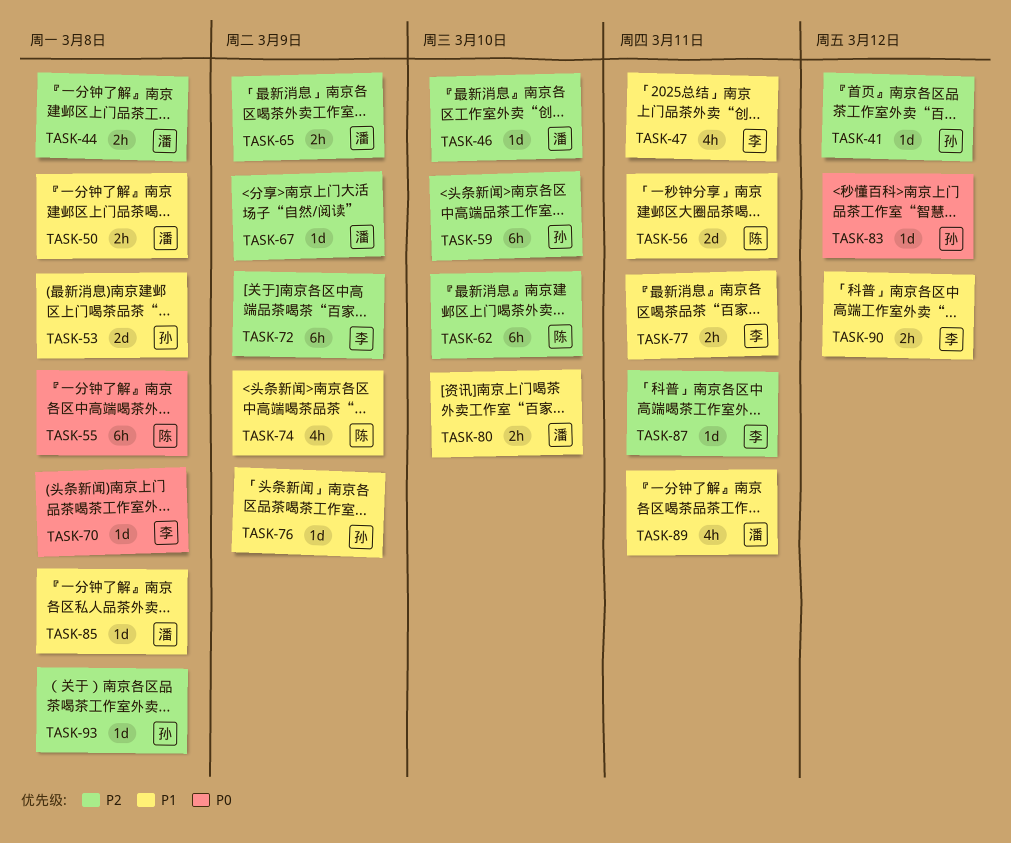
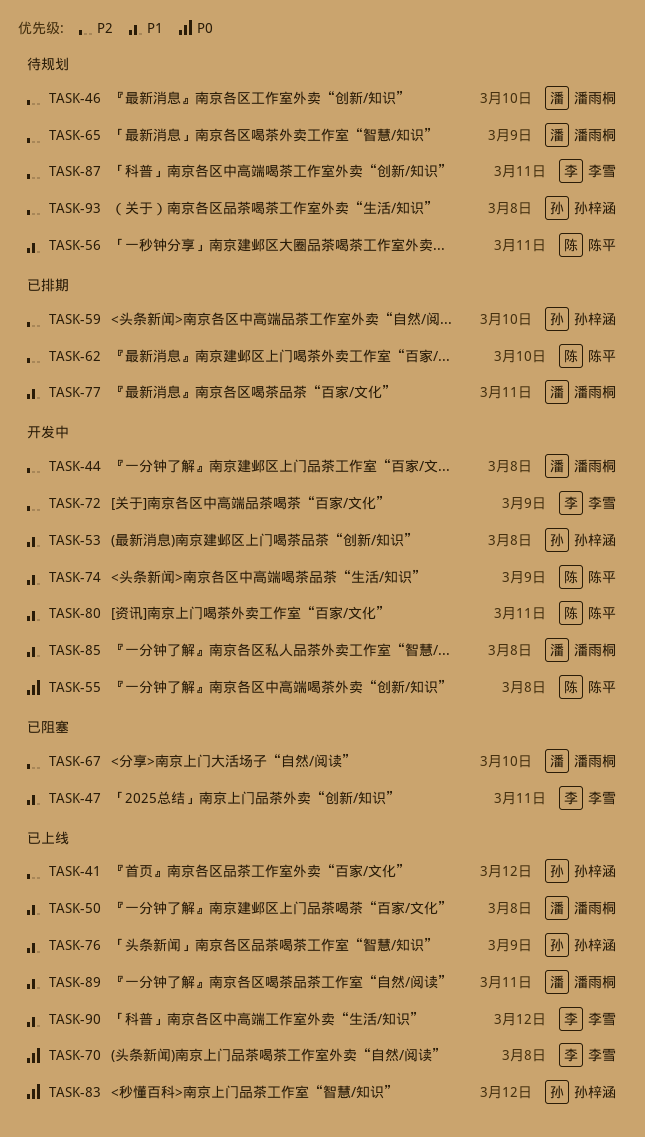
TASK-67, due: Mar 9 -> Mar 10
TASK-77, owner: 李雪 -> 潘雨桐
TASK-80, owner: 潘雨桐 -> 陈平
TASK-80, due: Mar 10 -> Mar 11

